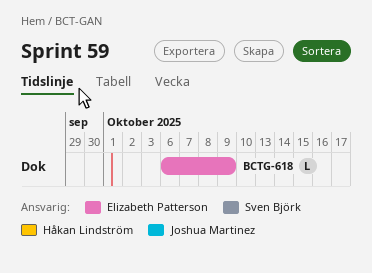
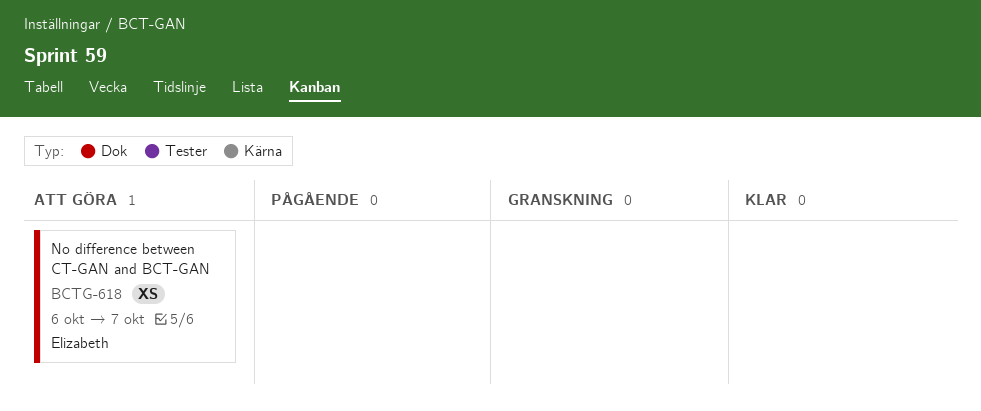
BCTG-618, estimate: L -> XS
BCTG-618, due: Oct 9 -> Oct 7

